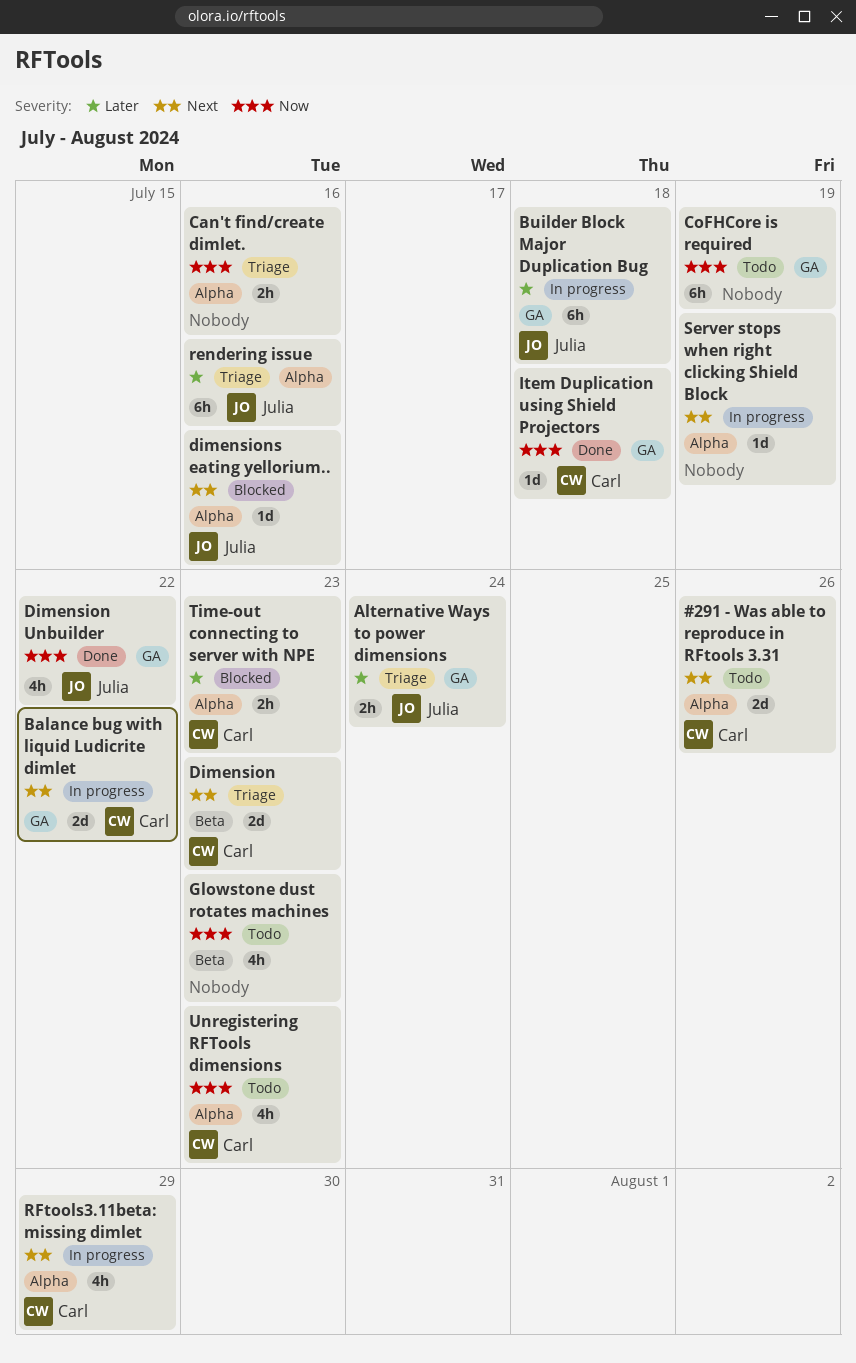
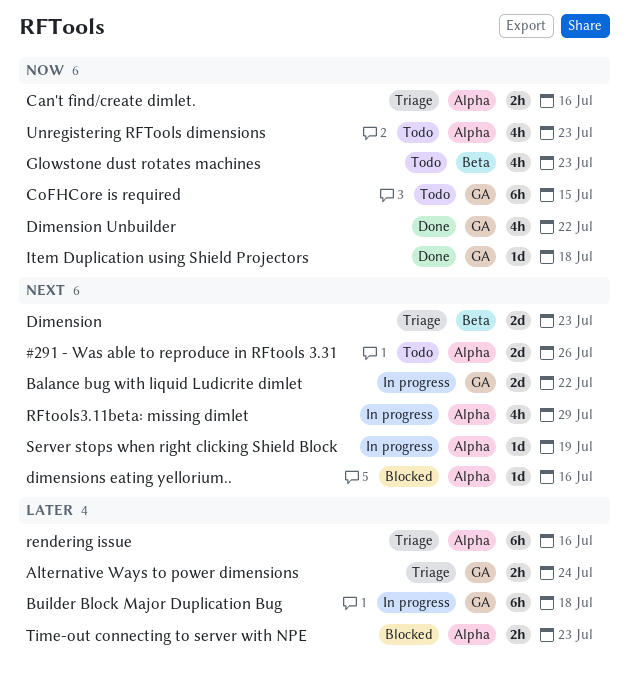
CoFHCore is required, due: Jul 19 -> Jul 15

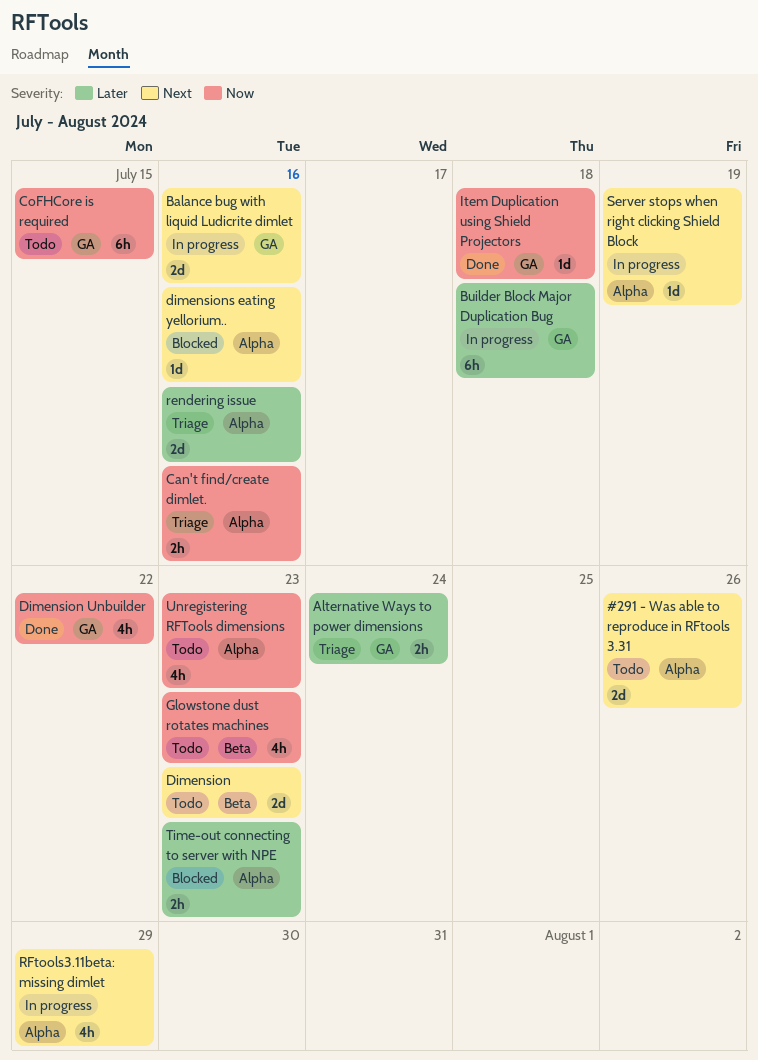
Balance bug with liquid Ludicrite dimlet, due: Jul 22 -> Jul 16
Dimension, status: Triage -> Todo
rendering issue, estimate: 6h -> 2d

